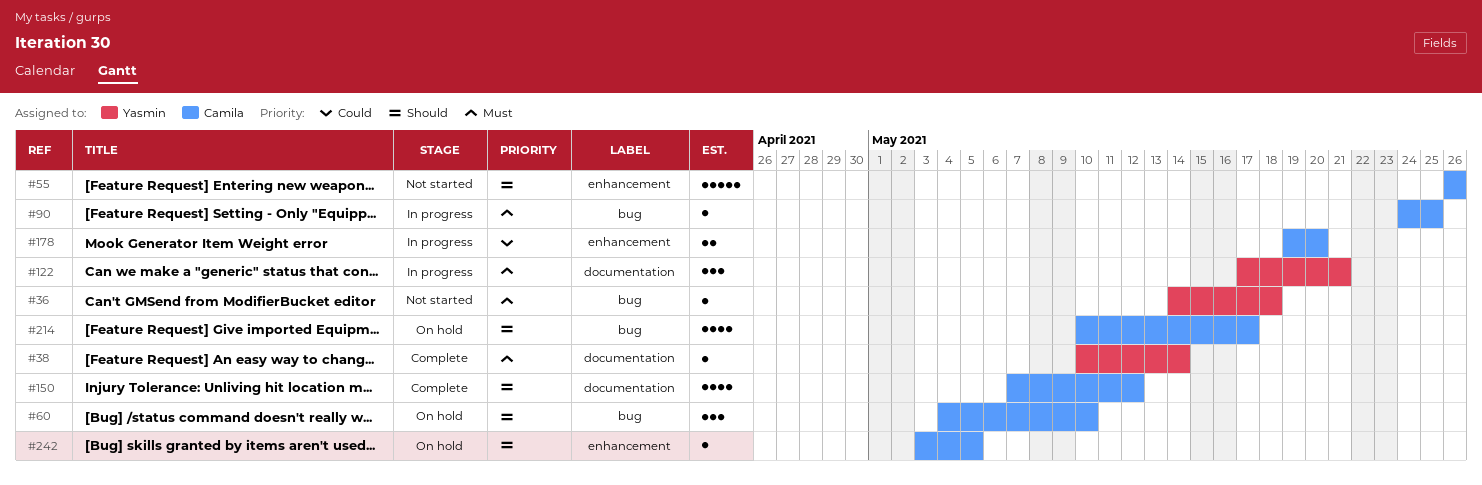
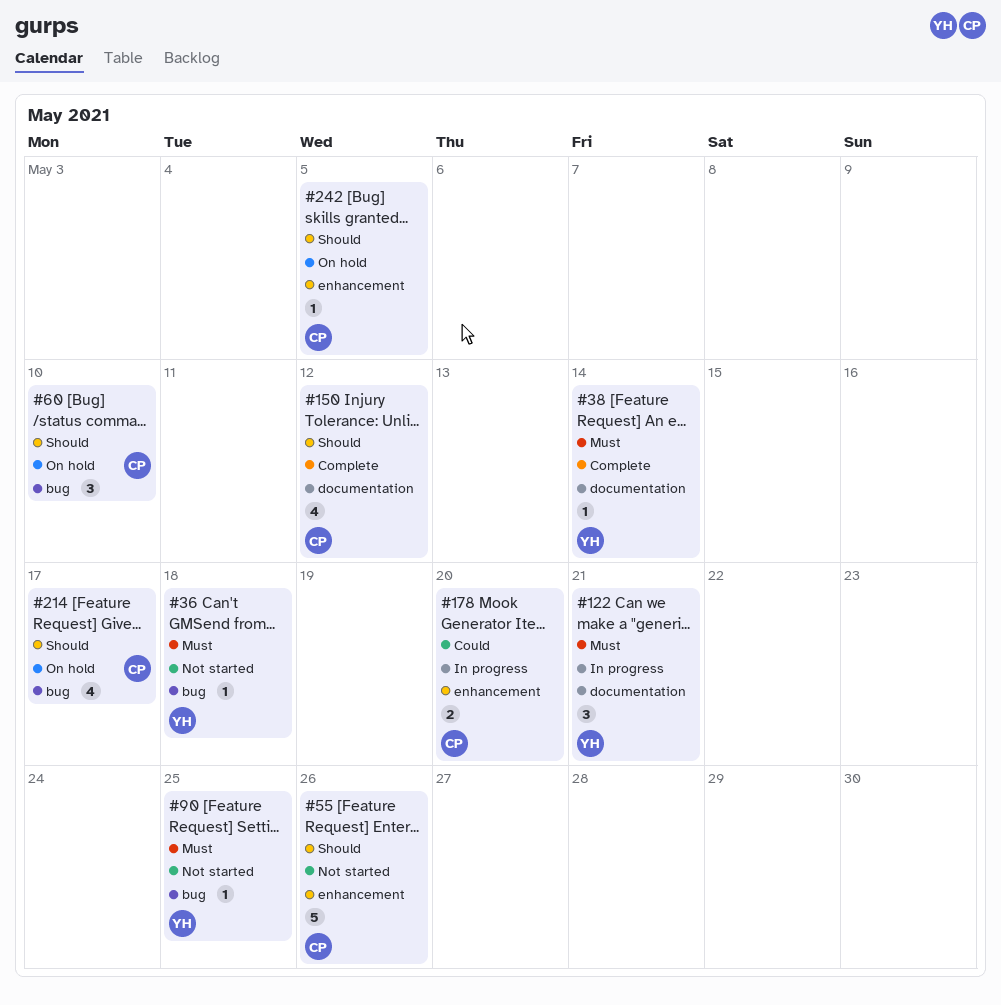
#90, status: In progress -> Not started
#90, owner: Camila -> Yasmin

